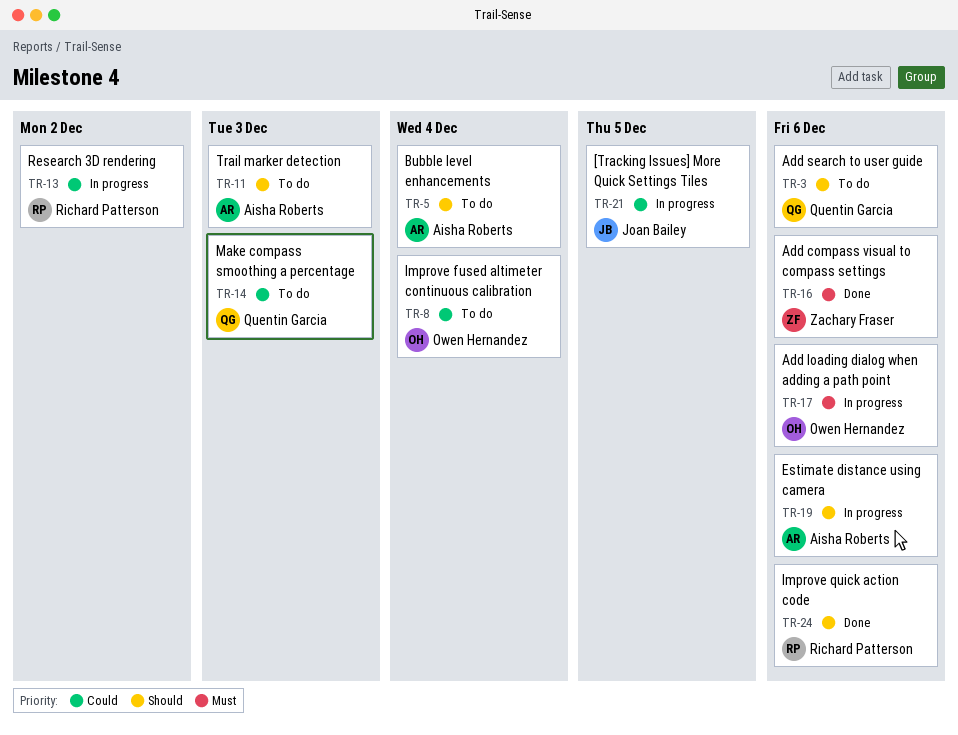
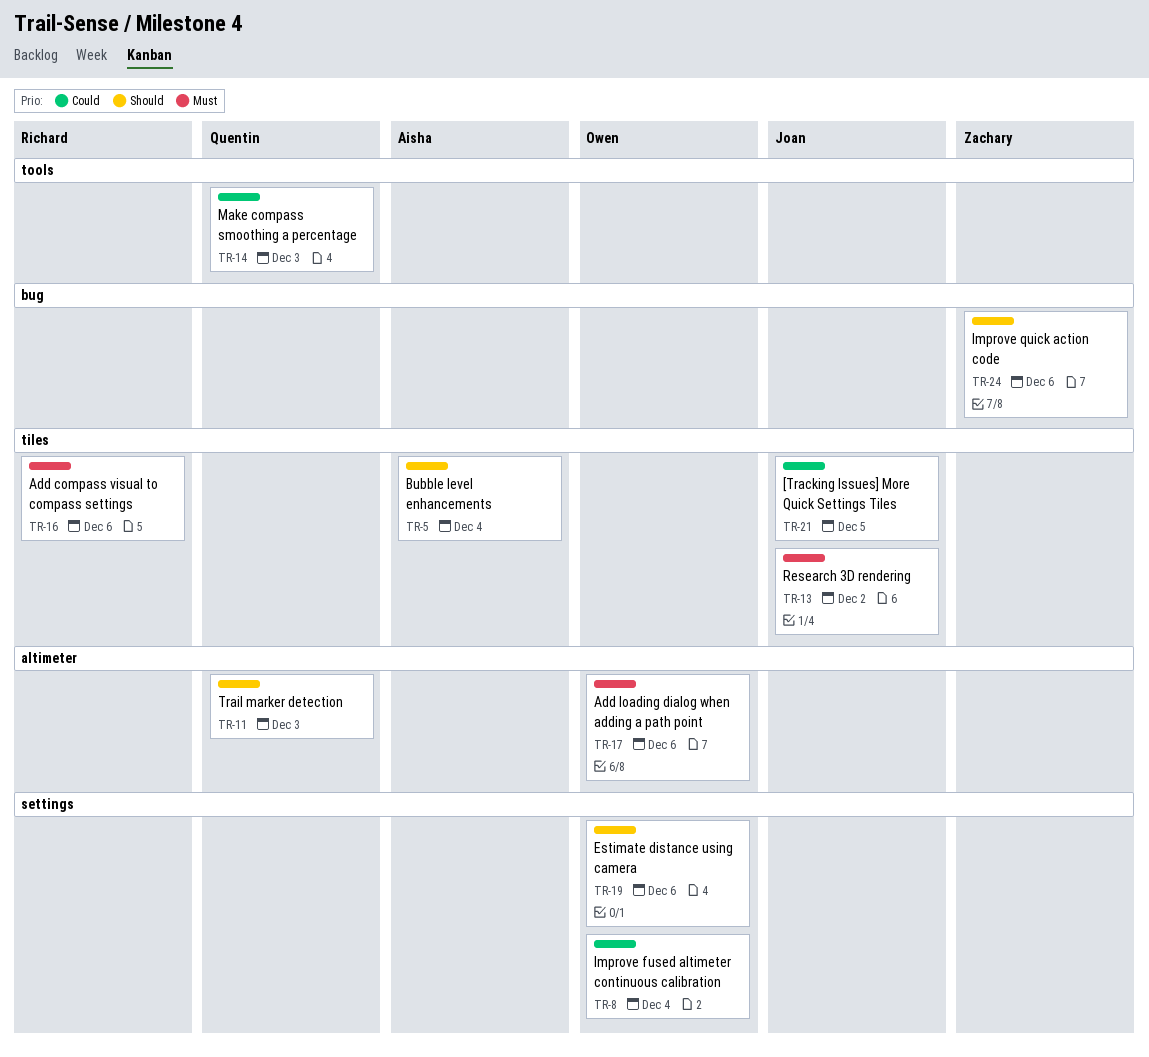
TR-3: present -> none
TR-11, owner: Aisha Roberts -> Quentin Garcia
TR-13, owner: Richard Patterson -> Joan Bailey
TR-13, priority: Could -> Must
TR-16, owner: Zachary Fraser -> Richard Patterson
TR-19, owner: Aisha Roberts -> Owen Hernandez
TR-24, owner: Richard Patterson -> Zachary Fraser

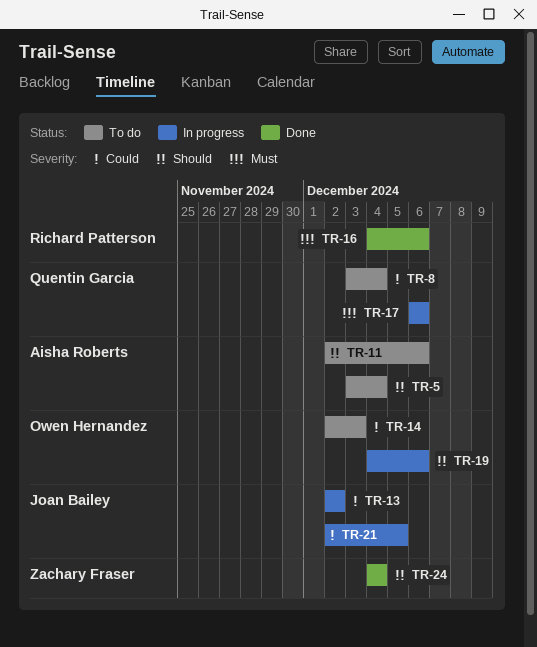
TR-8, owner: Owen Hernandez -> Quentin Garcia
TR-11, owner: Quentin Garcia -> Aisha Roberts
TR-11, due: Dec 3 -> Dec 6
TR-13, priority: Must -> Could
TR-14, owner: Quentin Garcia -> Owen Hernandez
TR-17, owner: Owen Hernandez -> Quentin Garcia
TR-24, due: Dec 6 -> Dec 4

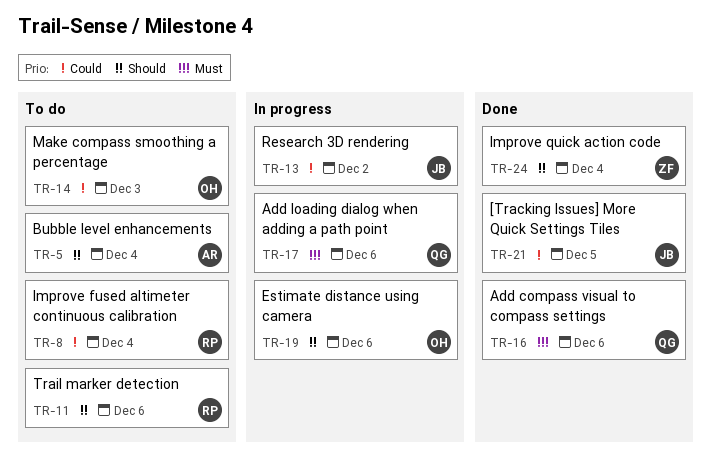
TR-8, owner: Quentin Garcia -> Richard Patterson
TR-11, owner: Aisha Roberts -> Richard Patterson
TR-16, owner: Richard Patterson -> Quentin Garcia
TR-21, status: In progress -> Done

